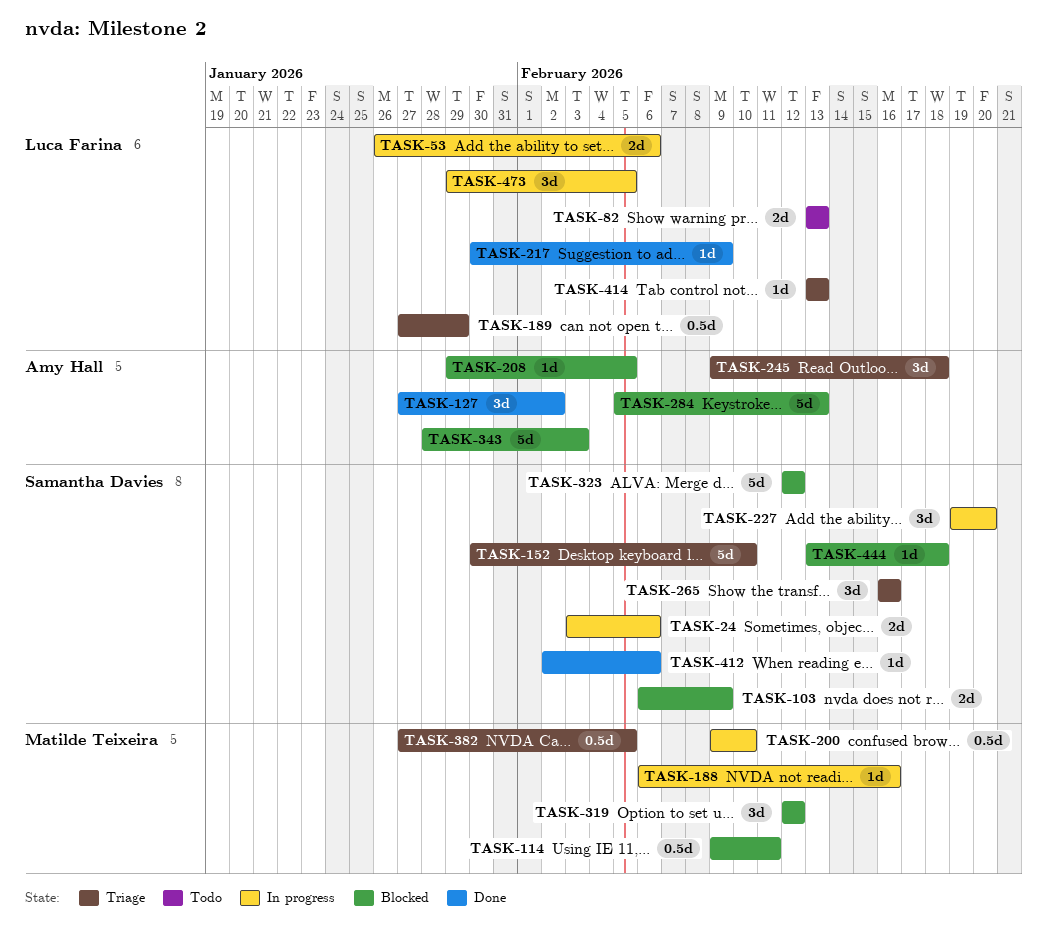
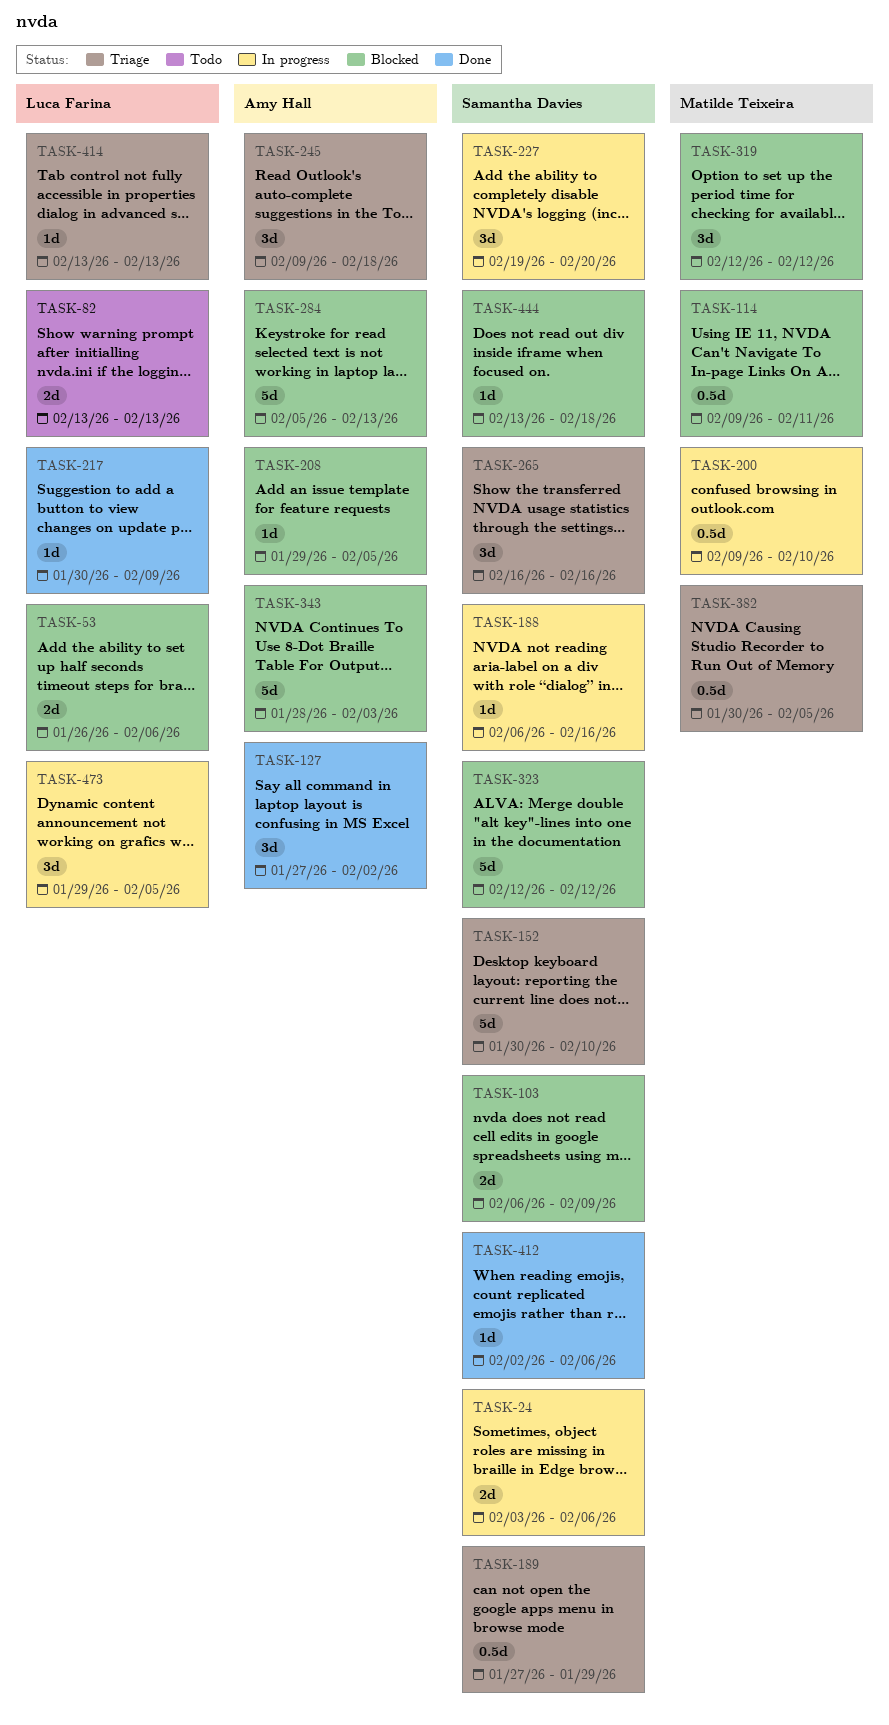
TASK-53, status: In progress -> Blocked
TASK-188, owner: Matilde Teixeira -> Samantha Davies
TASK-189, owner: Luca Farina -> Samantha Davies
TASK-382, start: Jan 27 -> Jan 30

